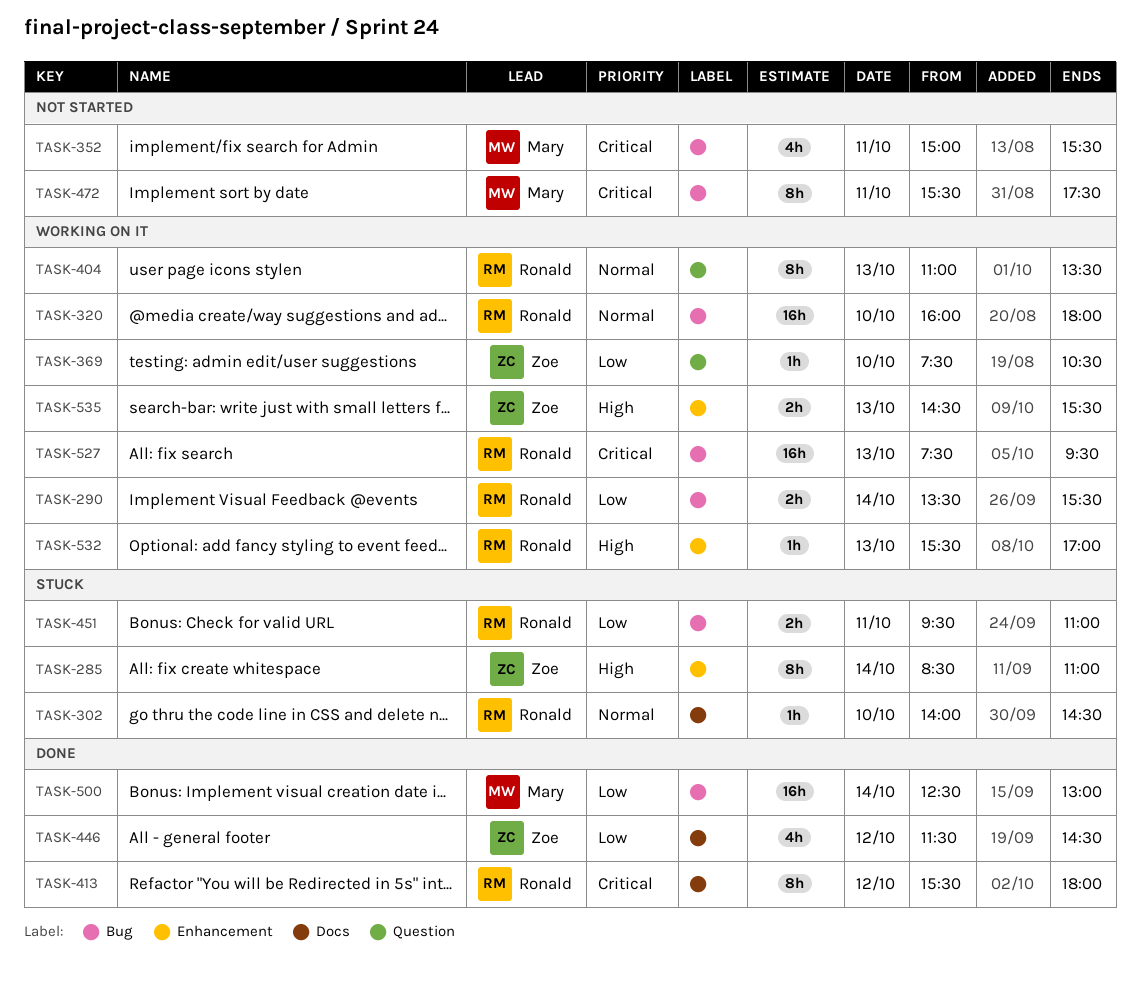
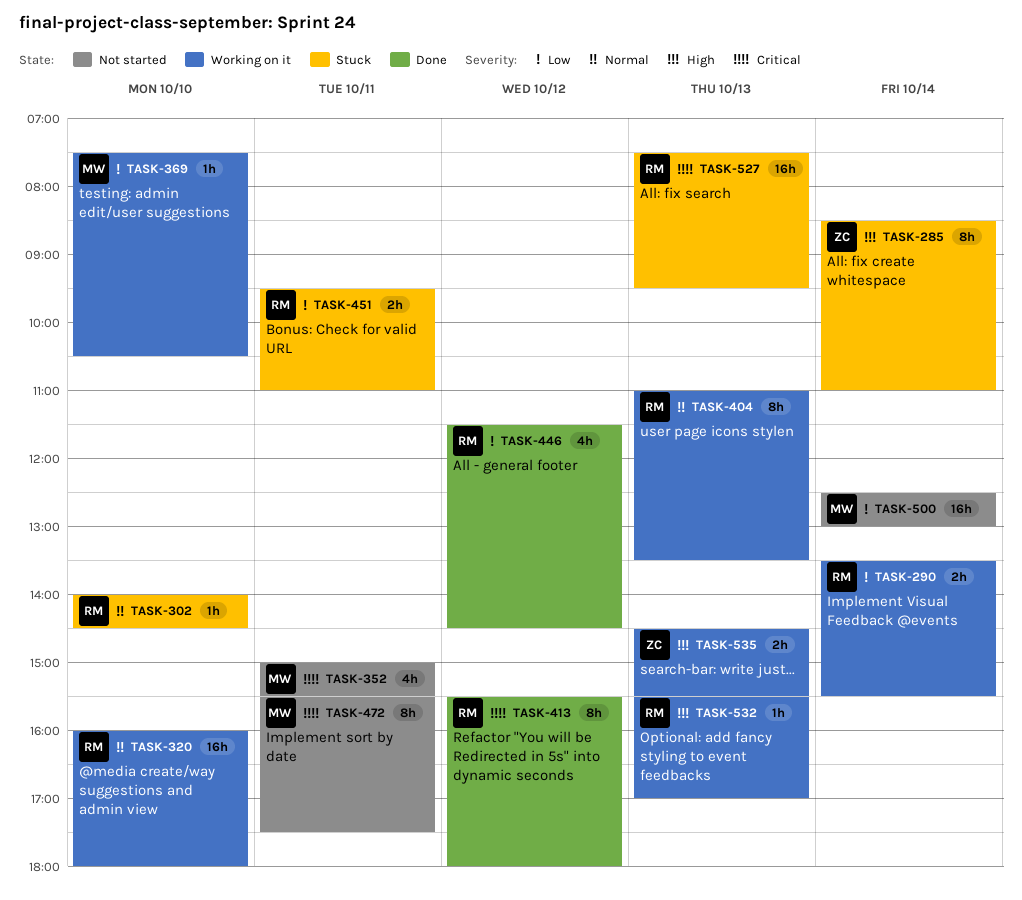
TASK-369, owner: Zoe -> Mary
TASK-446, owner: Zoe -> Ronald
TASK-500, status: Done -> Not started
TASK-527, status: Working on it -> Stuck

